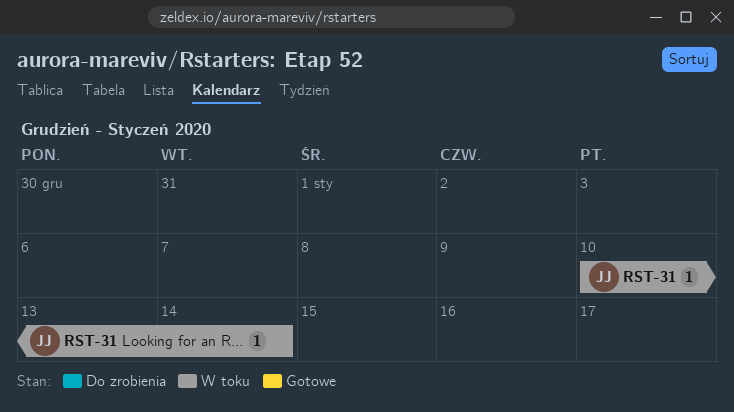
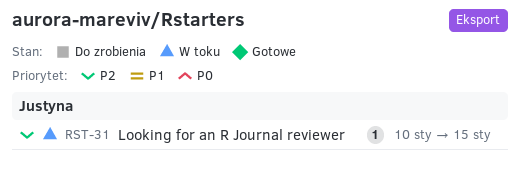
RST-31, due: Jan 14 -> Jan 15

